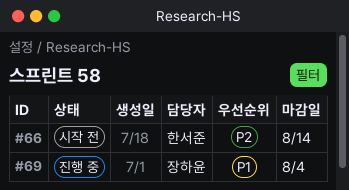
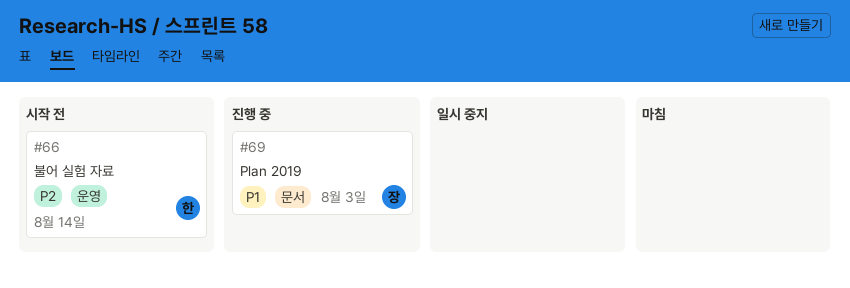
#69, due: Aug 4 -> Aug 3

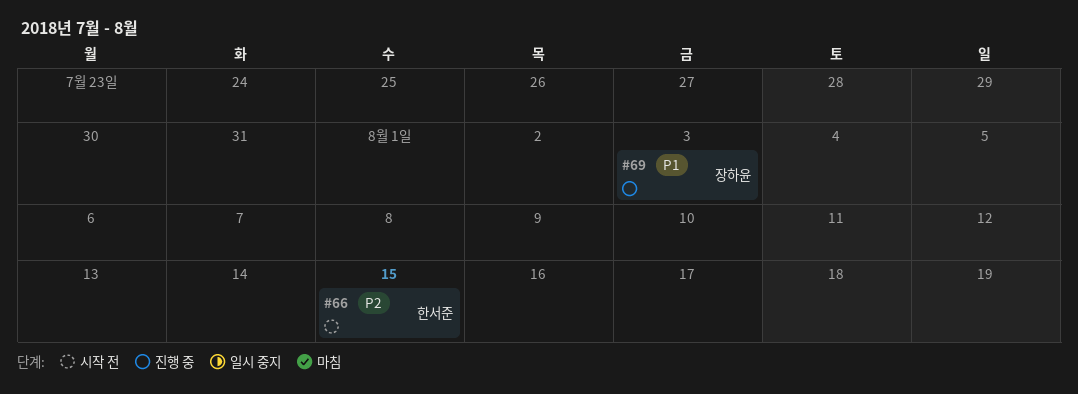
#66, due: Aug 14 -> Aug 15

